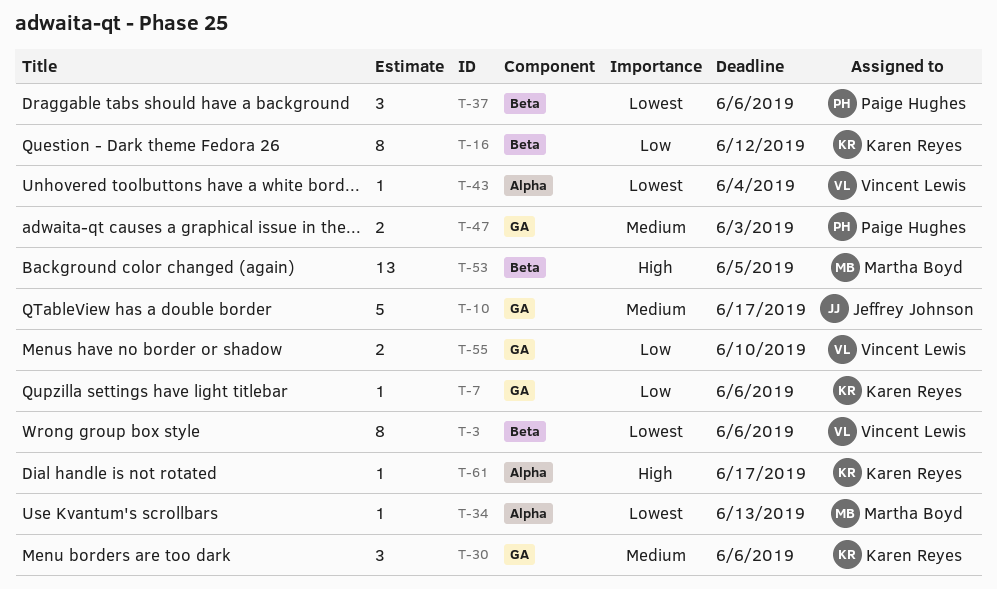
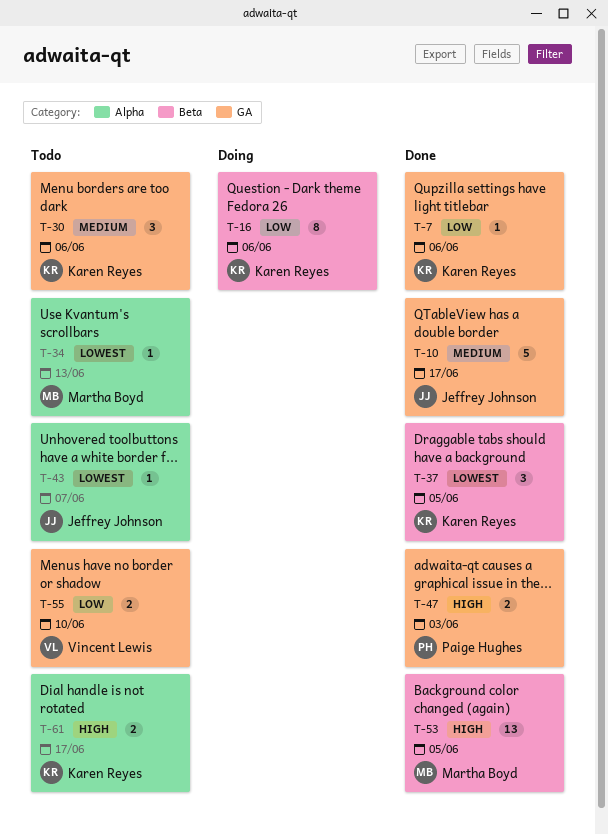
T-3: present -> none
T-16, due: Jun 12 -> Jun 6
T-37, owner: Paige Hughes -> Karen Reyes
T-37, due: Jun 6 -> Jun 5
T-43, owner: Vincent Lewis -> Jeffrey Johnson
T-43, due: Jun 4 -> Jun 7
T-47, priority: Medium -> High
T-61, estimate: 1 -> 2

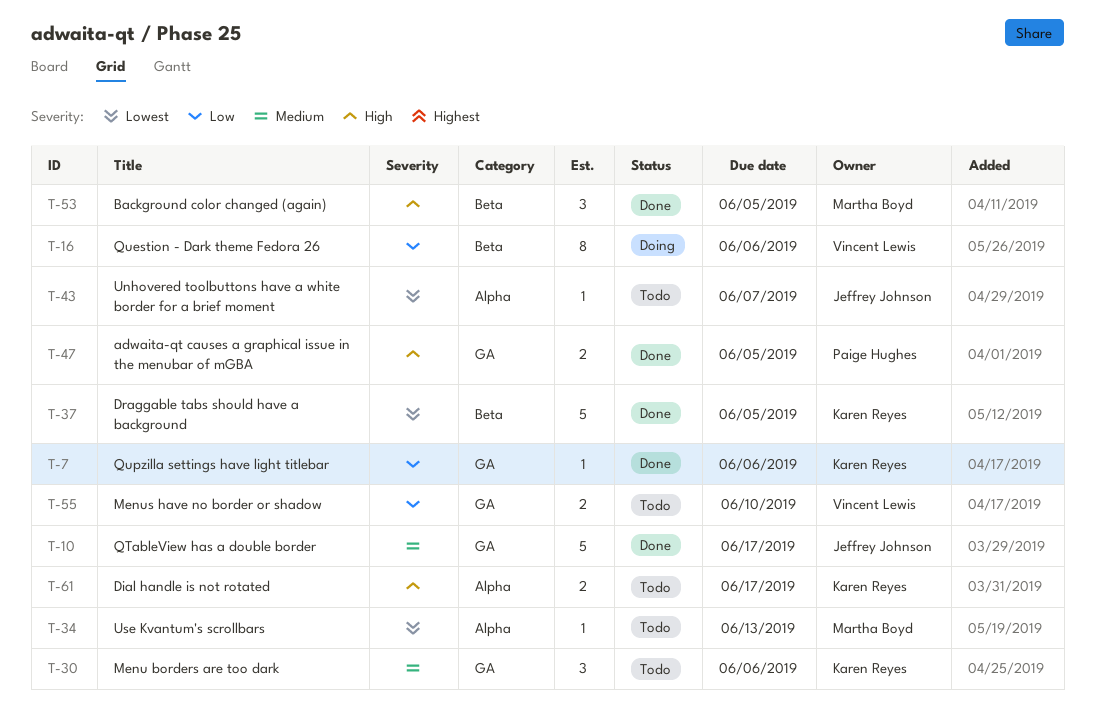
T-16, owner: Karen Reyes -> Vincent Lewis
T-37, estimate: 3 -> 5
T-47, due: Jun 3 -> Jun 5
T-53, estimate: 13 -> 3

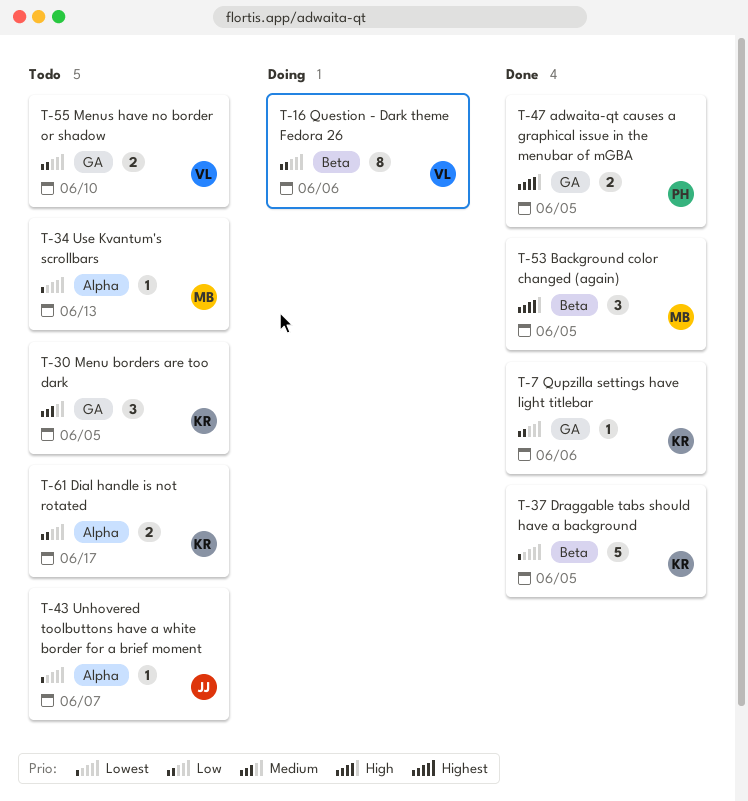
T-10: present -> none
T-30, due: Jun 6 -> Jun 5
T-61, priority: High -> Low

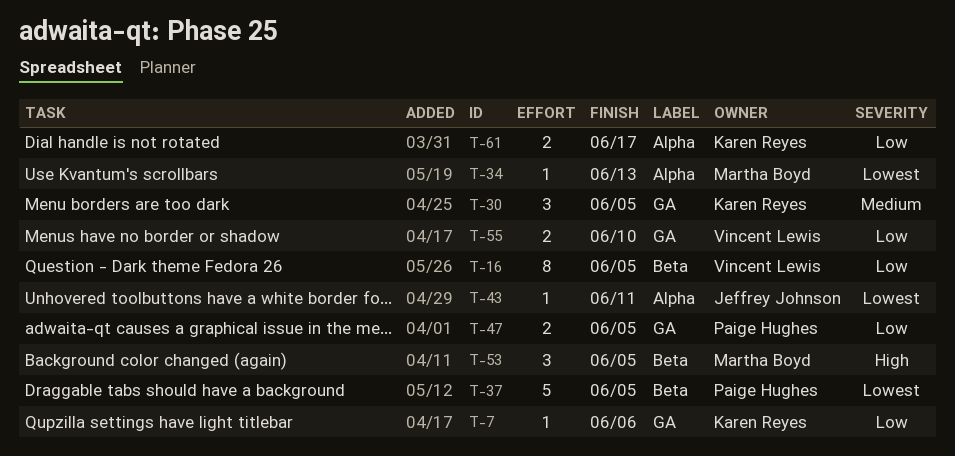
T-16, due: Jun 6 -> Jun 5
T-37, owner: Karen Reyes -> Paige Hughes
T-43, due: Jun 7 -> Jun 11
T-47, priority: High -> Low

